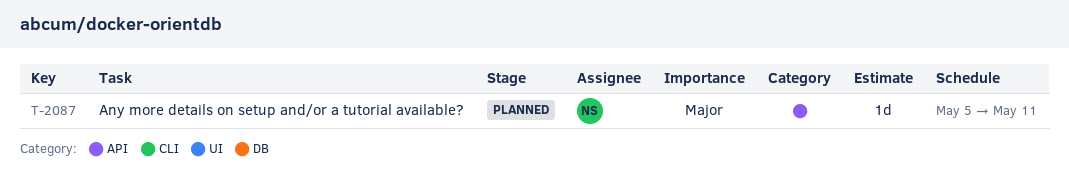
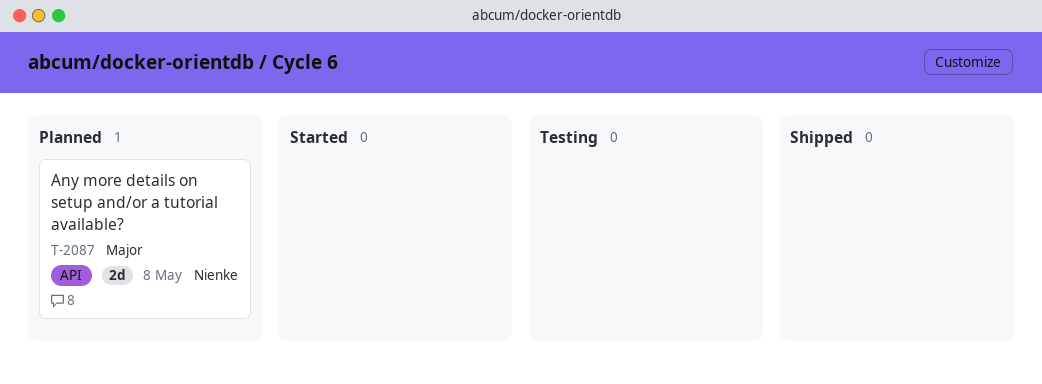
T-2087, estimate: 1d -> 2d
T-2087, due: May 11 -> May 8

